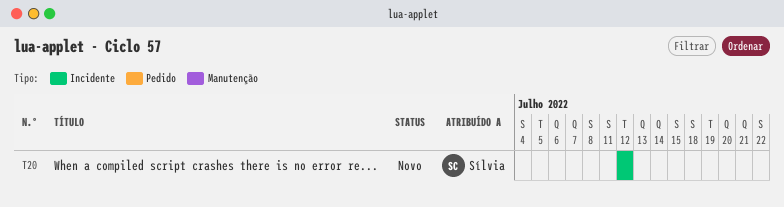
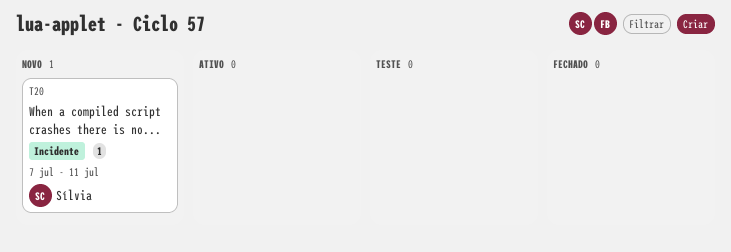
T20, start: Jul 12 -> Jul 7
T20, due: Jul 12 -> Jul 11

